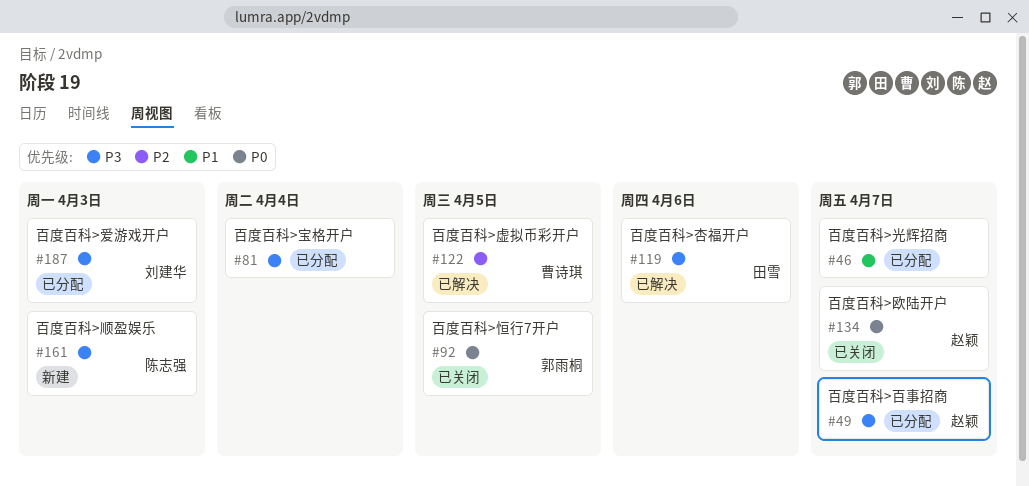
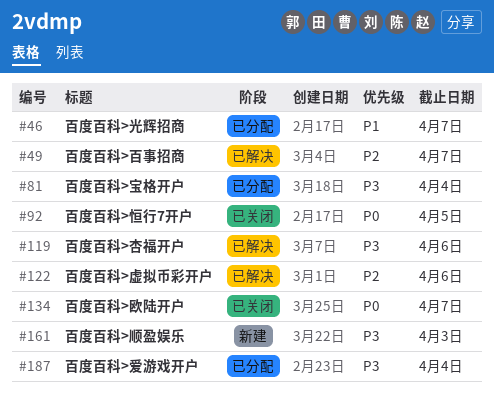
#49, status: 已分配 -> 已解决
#49, priority: P3 -> P2
#122, due: Apr 5 -> Apr 6
#187, due: Apr 3 -> Apr 4

